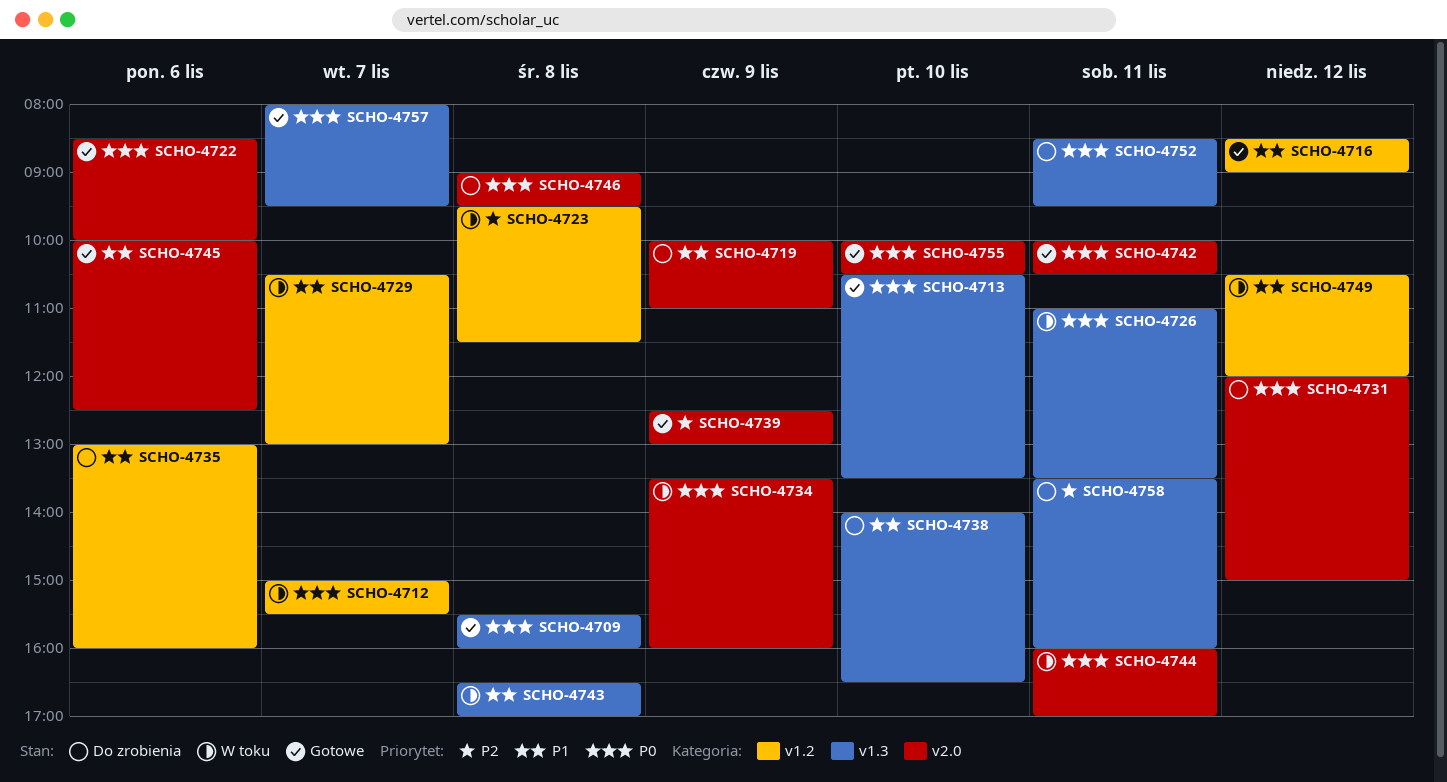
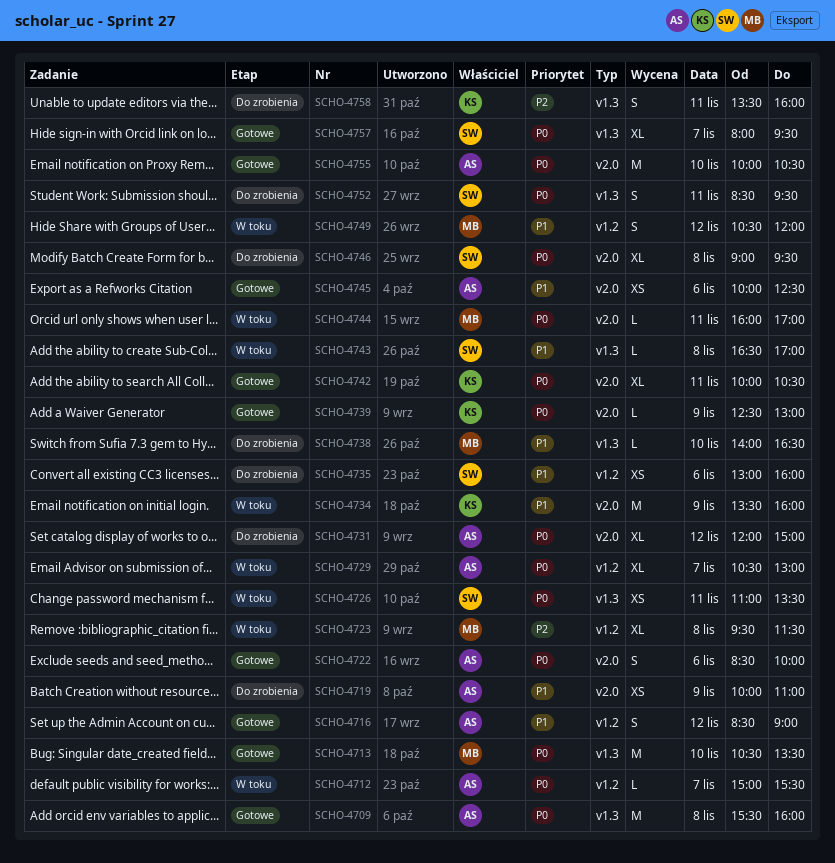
SCHO-4729, priority: P1 -> P0
SCHO-4734, priority: P0 -> P1
SCHO-4739, priority: P2 -> P0

